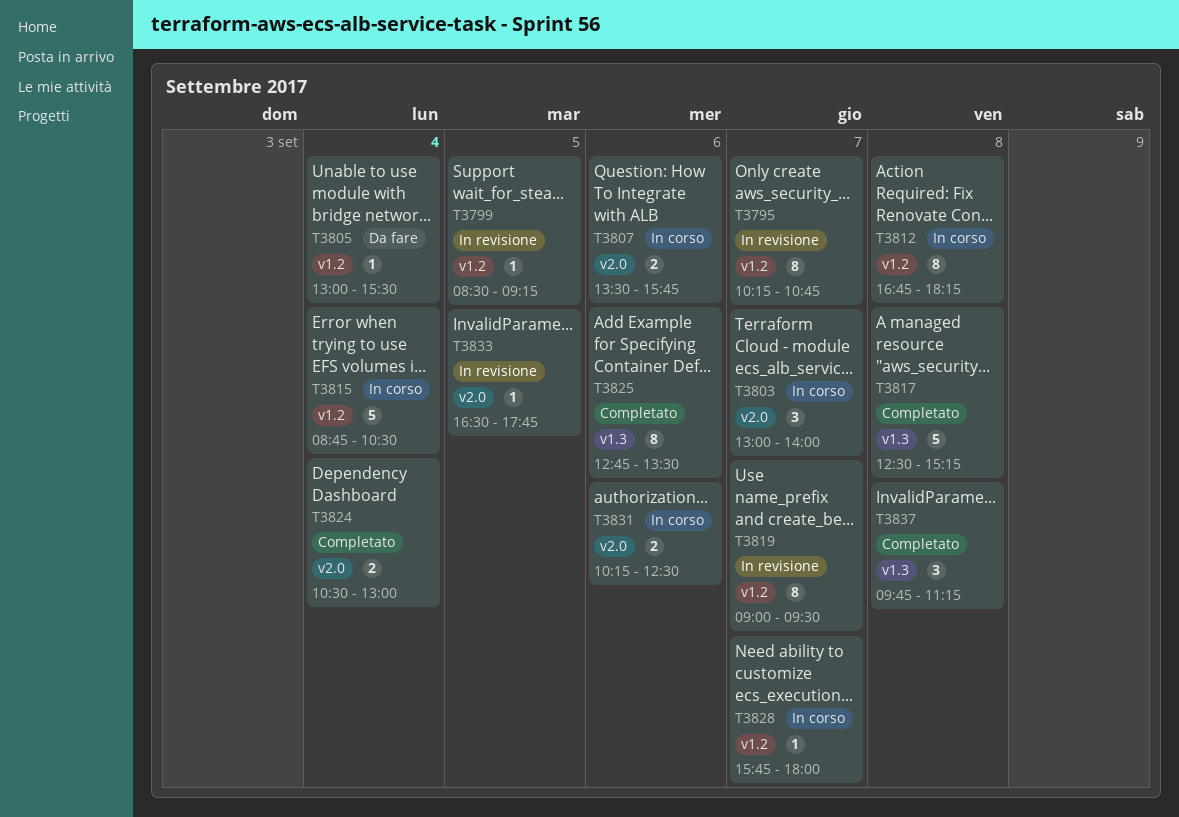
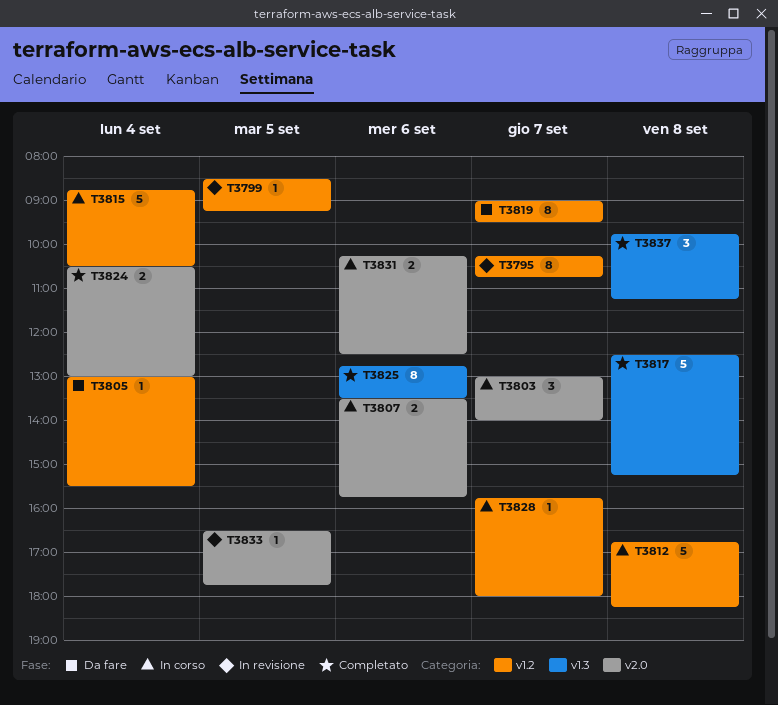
T3812, estimate: 8 -> 5
T3819, status: In revisione -> Da fare

